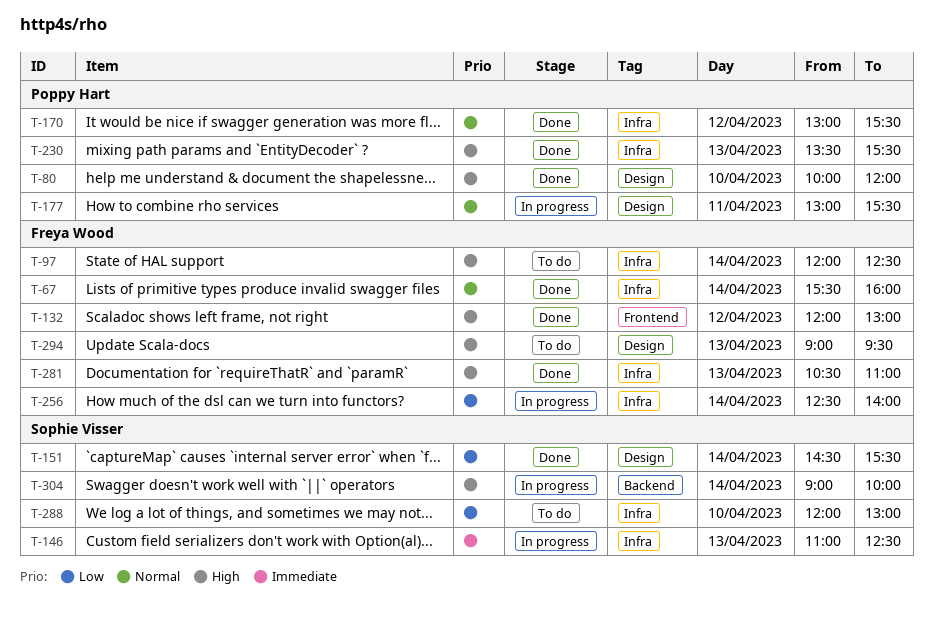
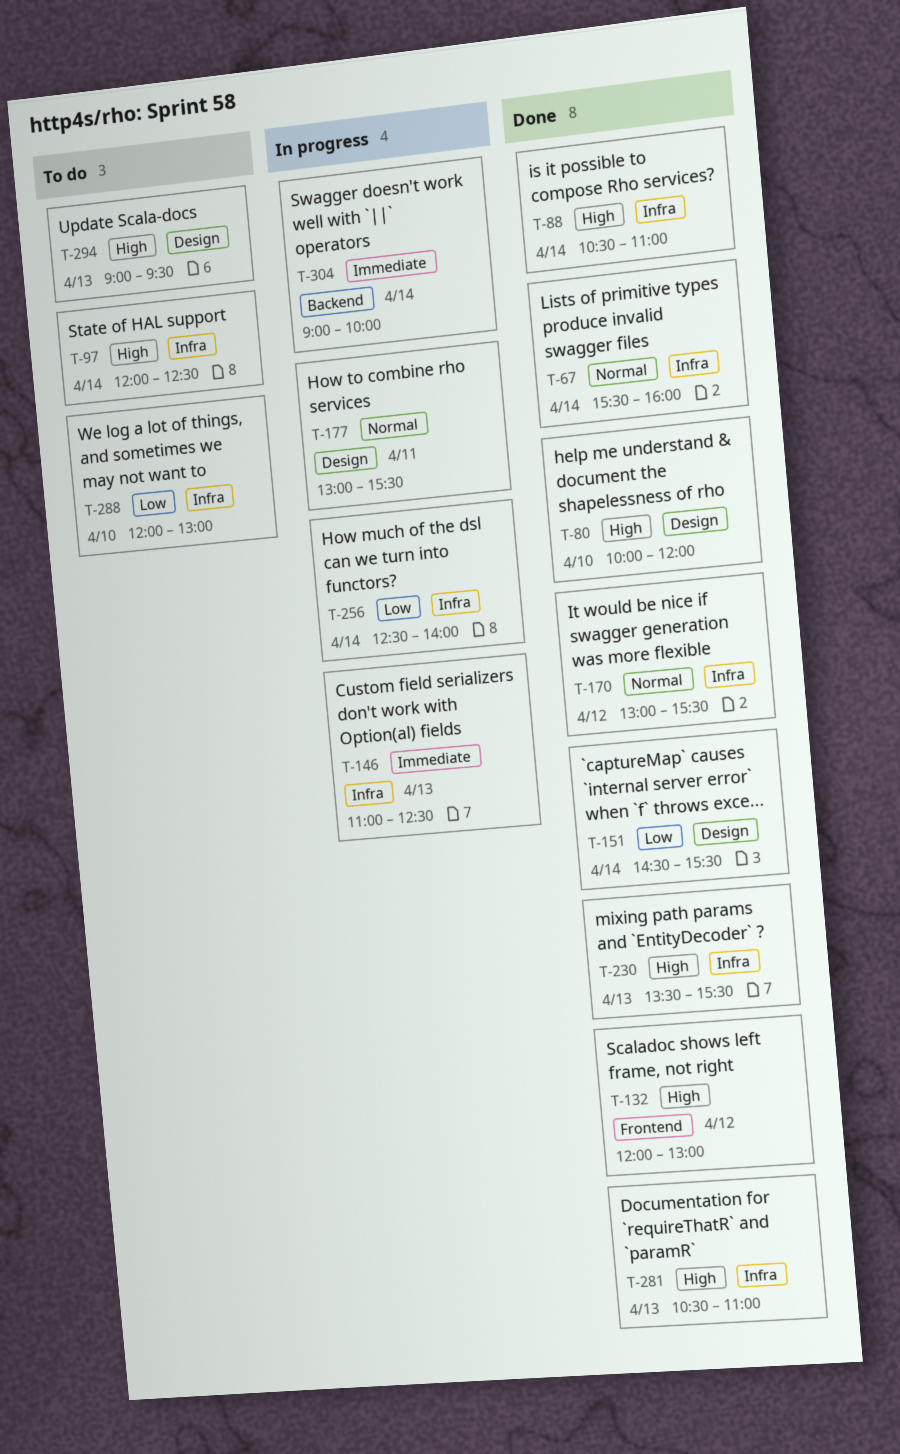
T-88: none -> present
T-304, priority: High -> Immediate

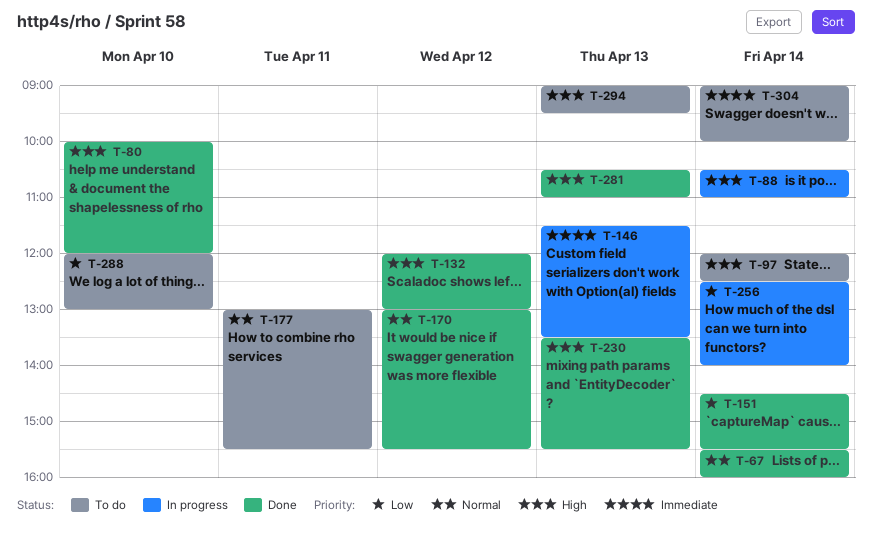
T-88, status: Done -> In progress
T-146, begins: 11:00 -> 11:30
T-146, ends: 12:30 -> 13:30
T-177, status: In progress -> To do
T-304, status: In progress -> To do

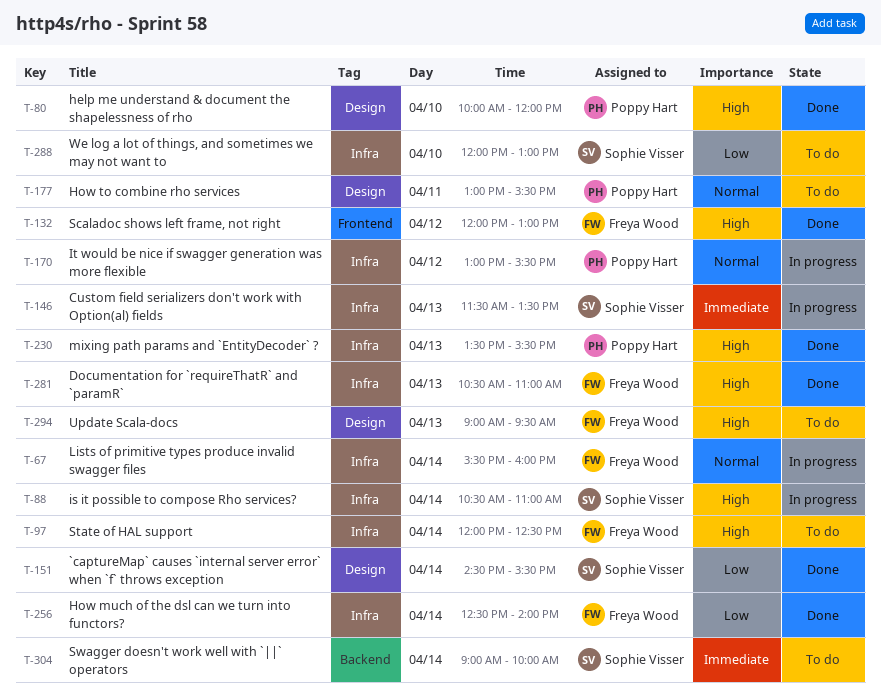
T-67, status: Done -> In progress
T-170, status: Done -> In progress
T-256, status: In progress -> Done

